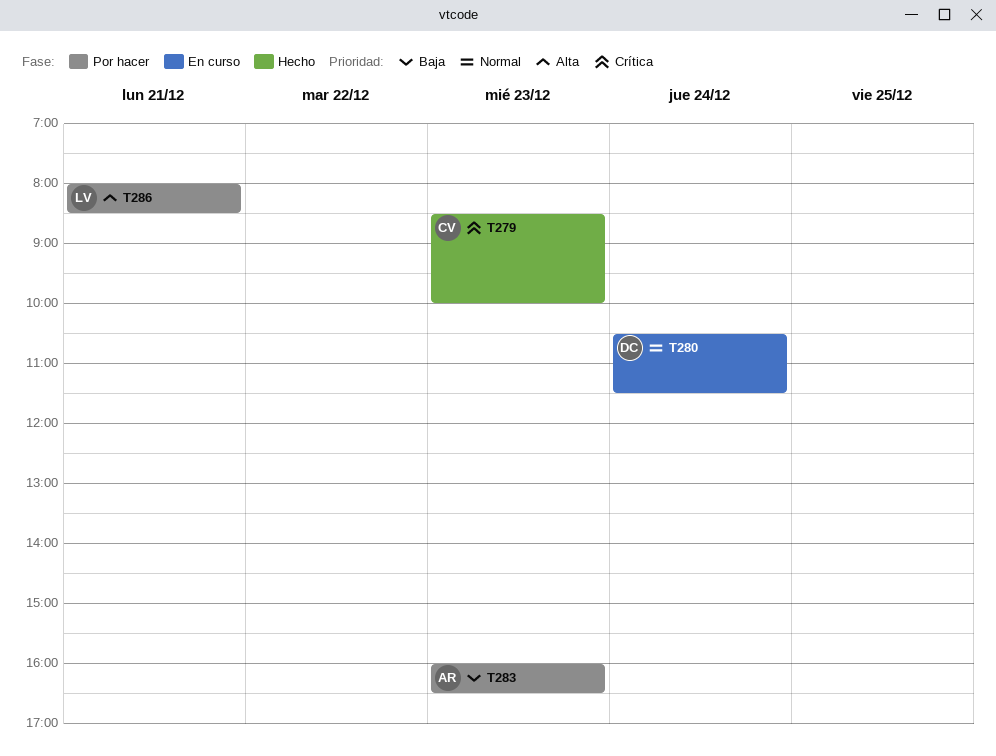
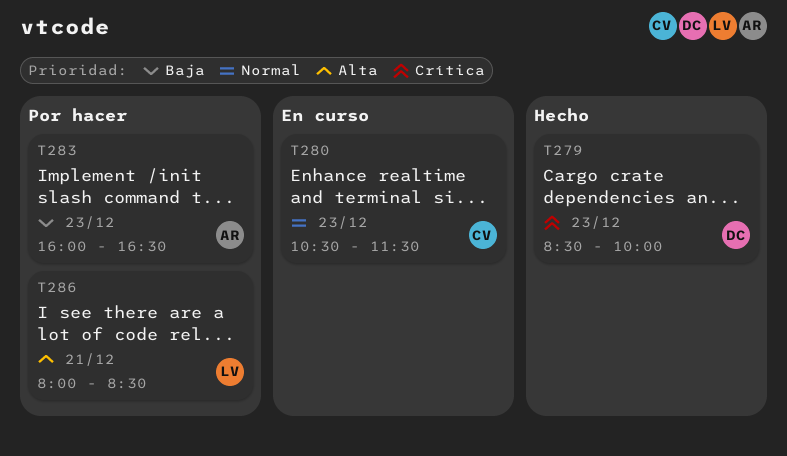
T279, owner: CV -> DC
T280, owner: DC -> CV
T280, day: Dec 24 -> Dec 23

